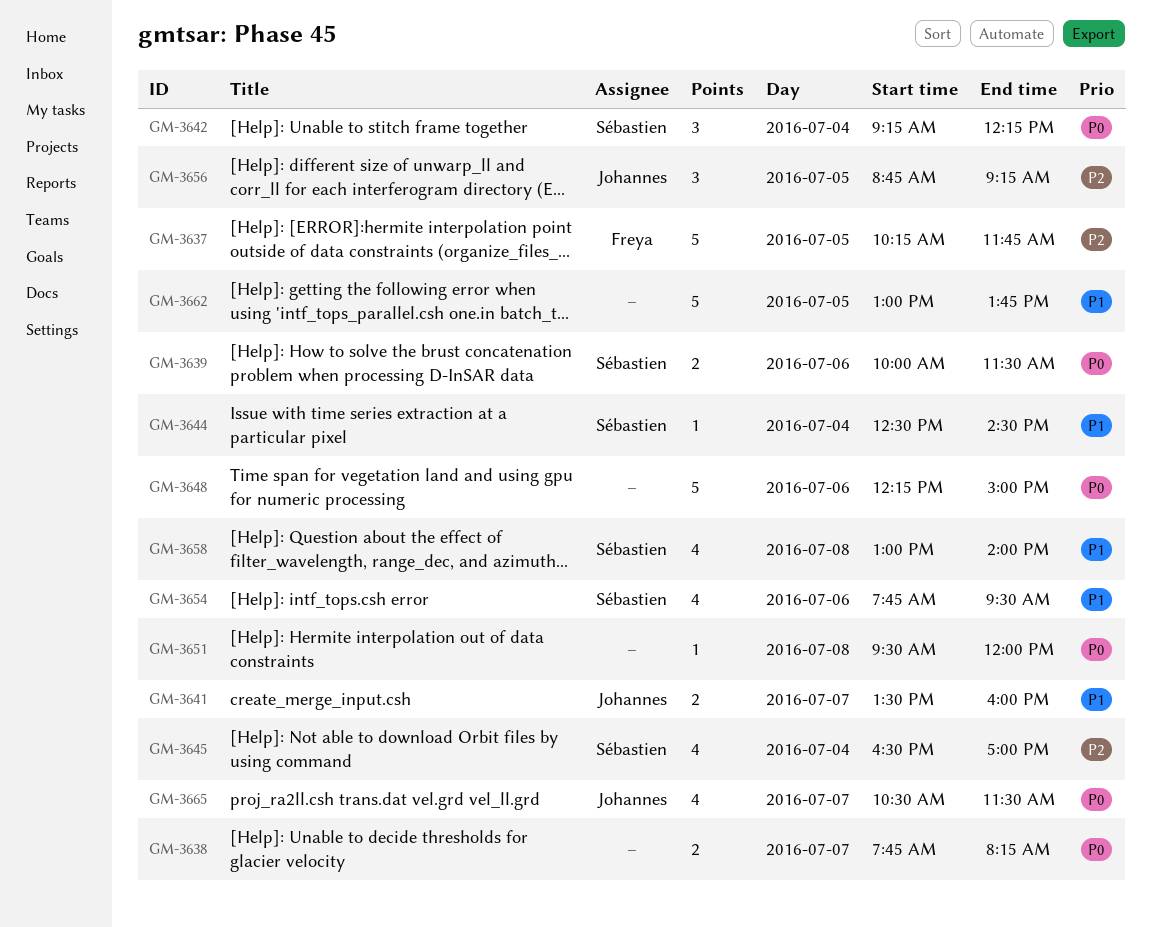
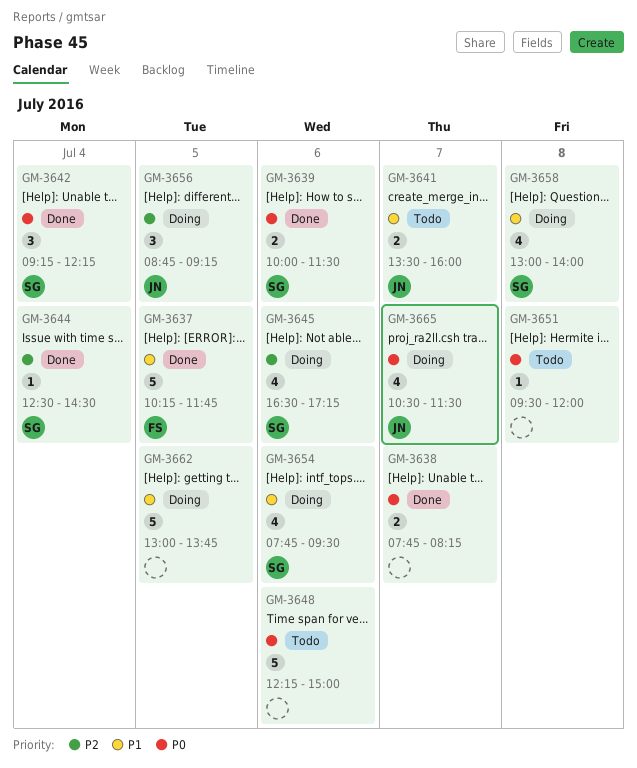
GM-3637, priority: P2 -> P1
GM-3644, priority: P1 -> P2
GM-3645, day: Jul 4 -> Jul 6
GM-3645, ends: 17:00 -> 17:15

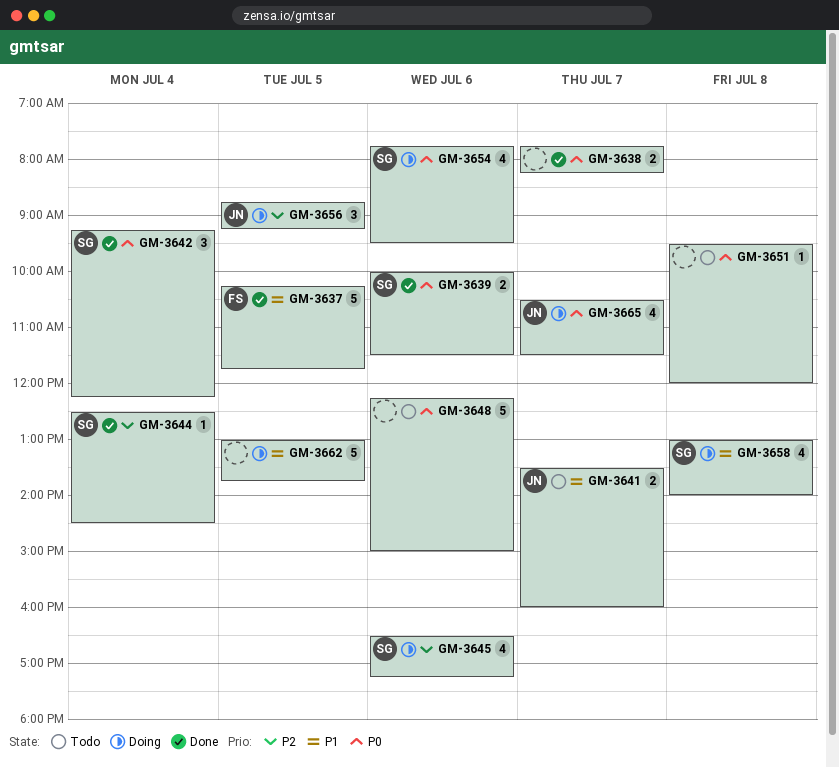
GM-3654, priority: P1 -> P0

